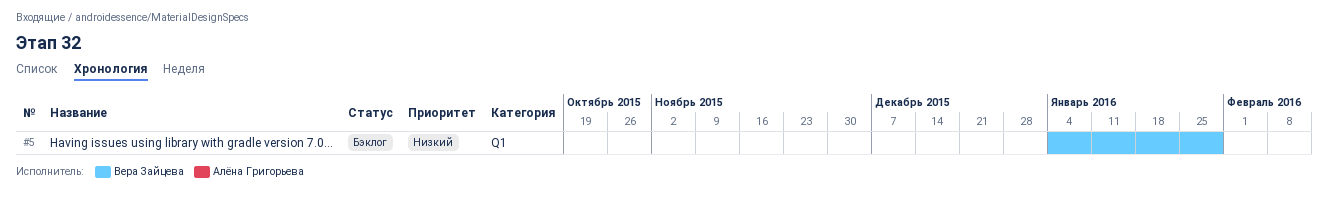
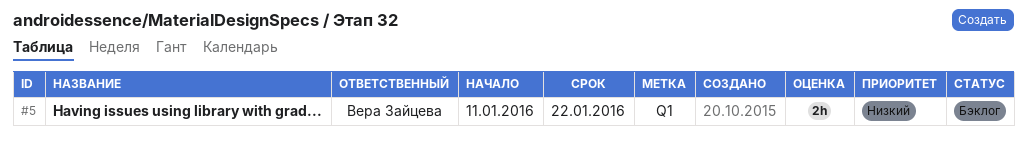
#5, start: Jan 4 -> Jan 11
#5, due: Jan 29 -> Jan 22

